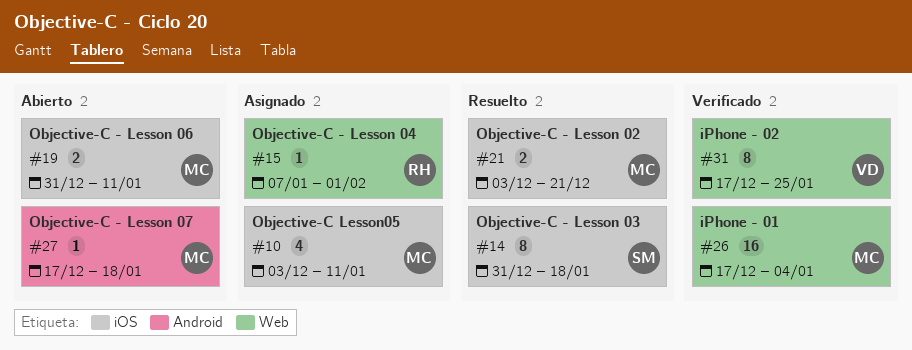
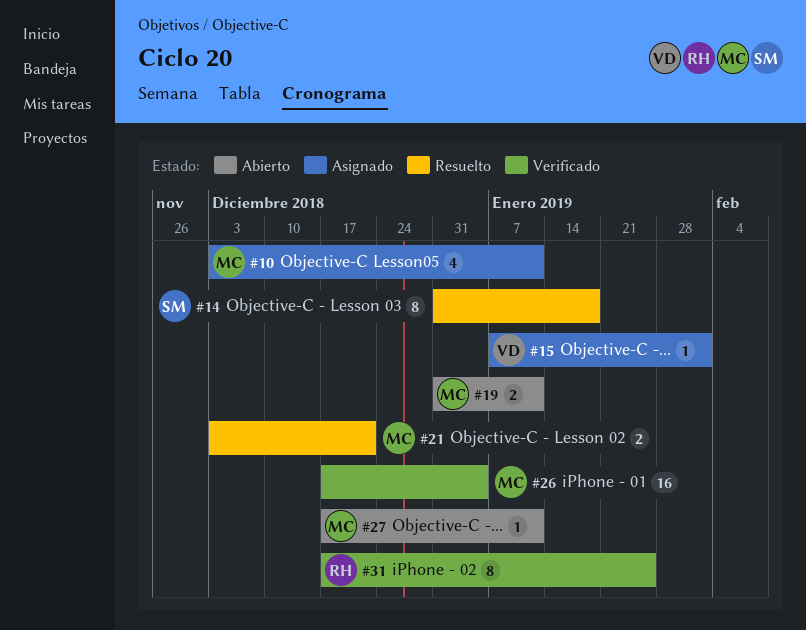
#15, owner: RH -> VD
#27, due: Jan 18 -> Jan 11
#31, owner: VD -> RH

